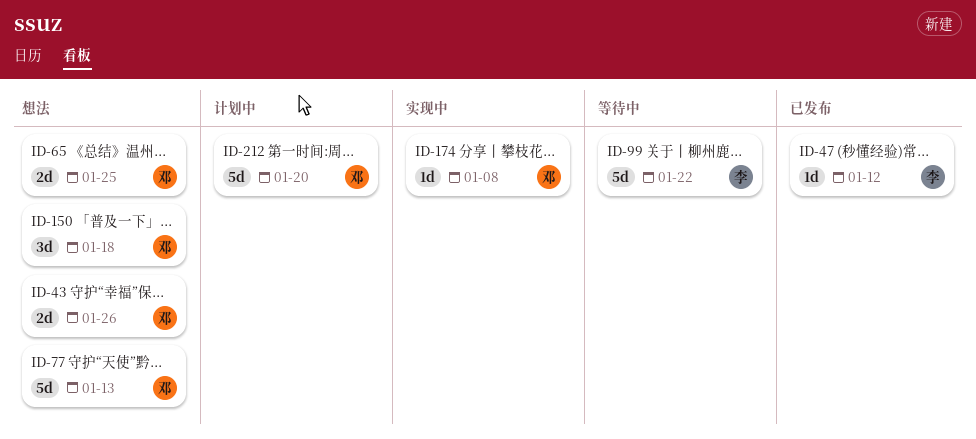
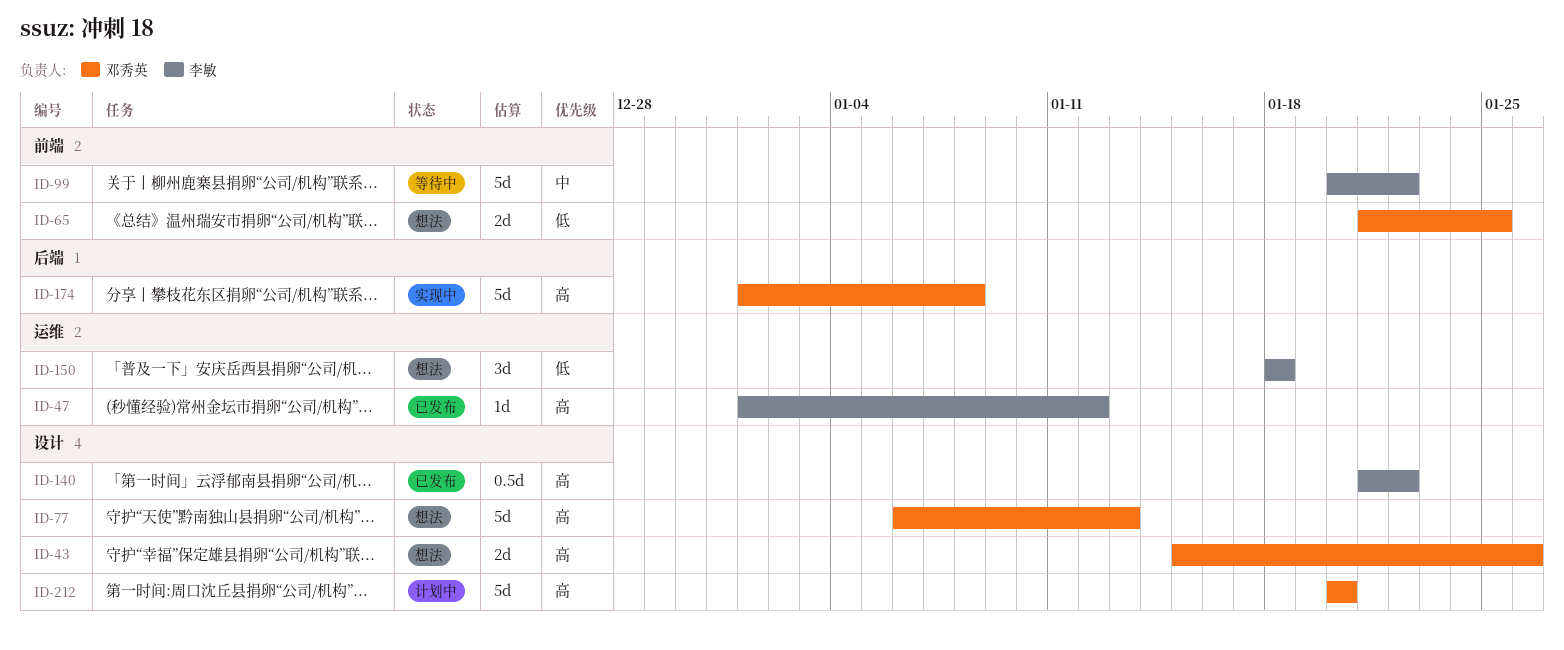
ID-140: none -> present
ID-150, owner: 邓秀英 -> 李敏
ID-174, estimate: 1d -> 5d

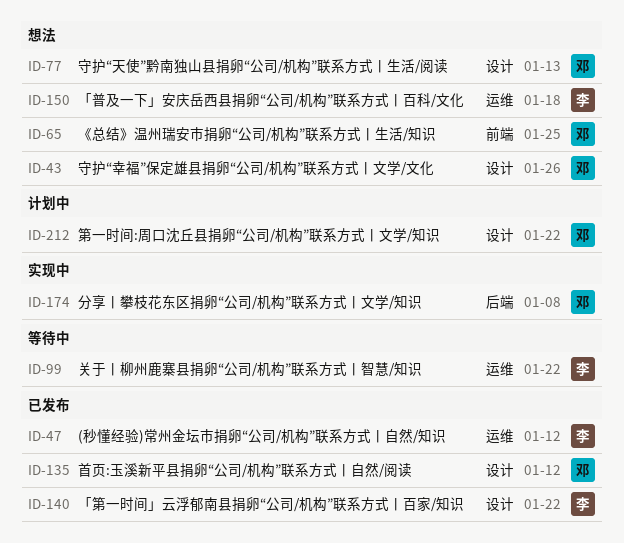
ID-99, label: 前端 -> 运维
ID-135: none -> present
ID-212, due: Jan 20 -> Jan 22

